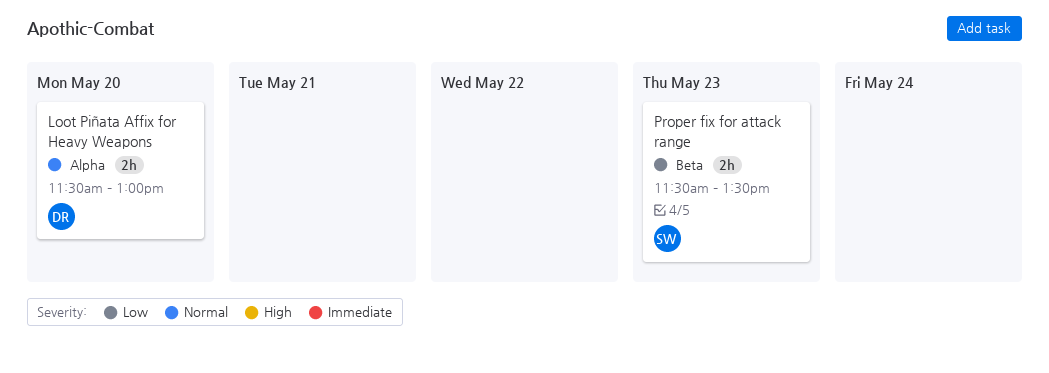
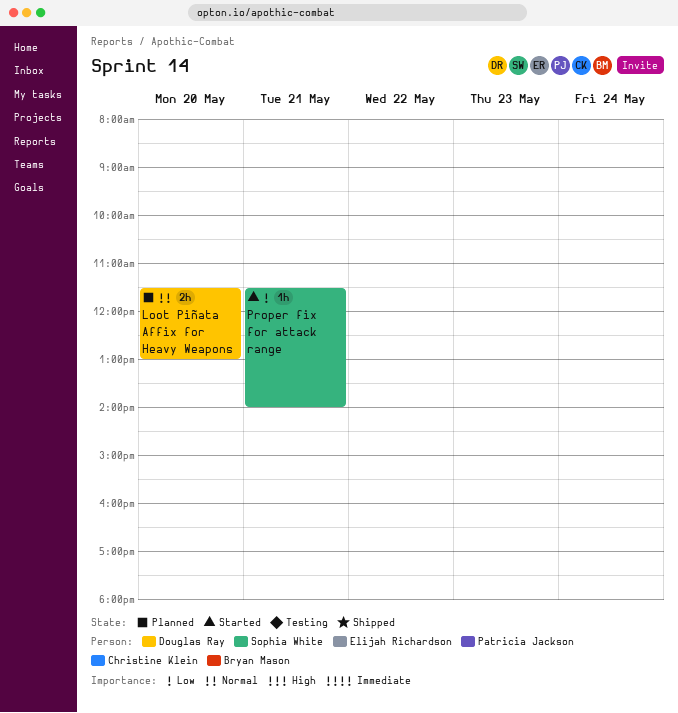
Proper fix for attack range, estimate: 2h -> 1h
Proper fix for attack range, day: May 23 -> May 21
Proper fix for attack range, ends: 13:30 -> 14:00

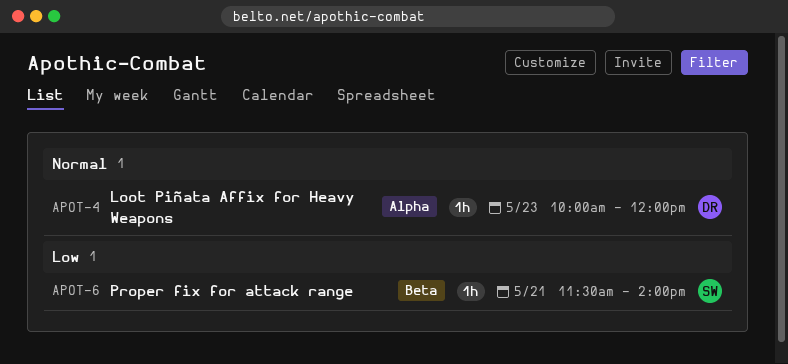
Loot Piñata Affix for Heavy Weapons, estimate: 2h -> 1h
Loot Piñata Affix for Heavy Weapons, day: May 20 -> May 23
Loot Piñata Affix for Heavy Weapons, begins: 11:30 -> 10:00
Loot Piñata Affix for Heavy Weapons, ends: 13:00 -> 12:00

